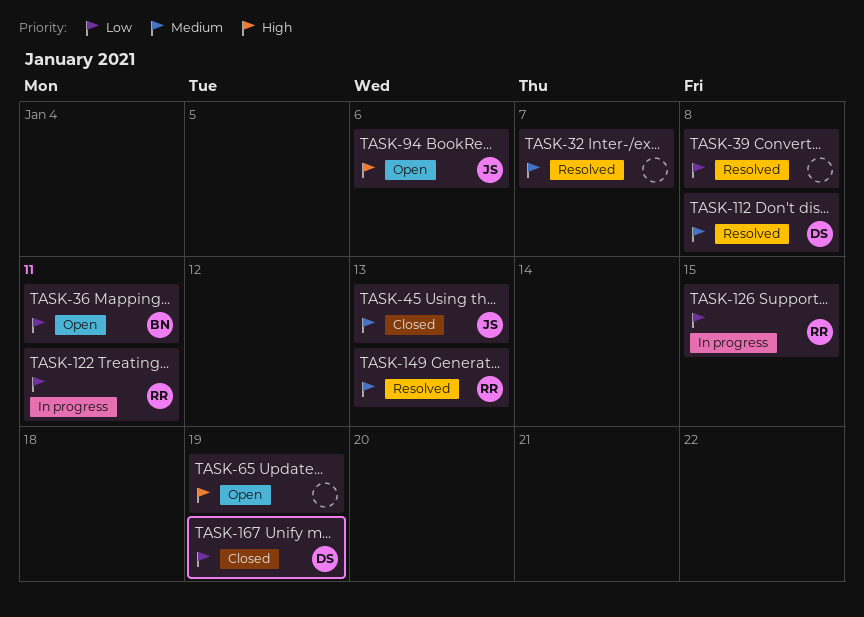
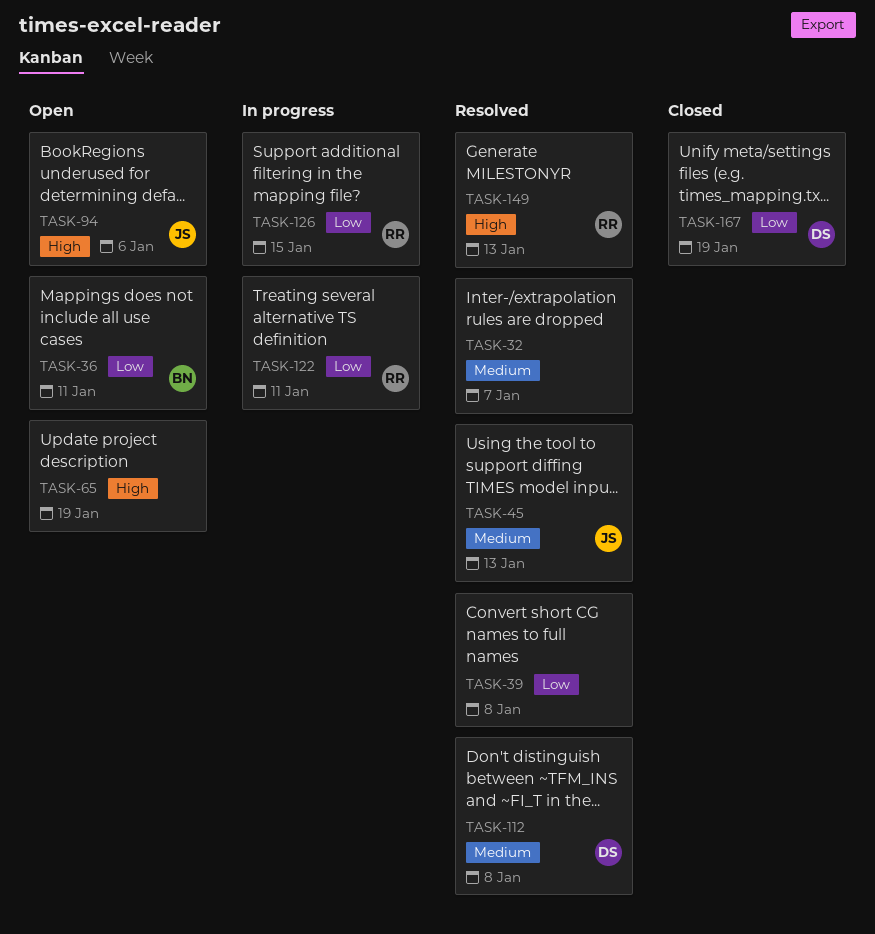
TASK-45, status: Closed -> Resolved
TASK-149, priority: Medium -> High

